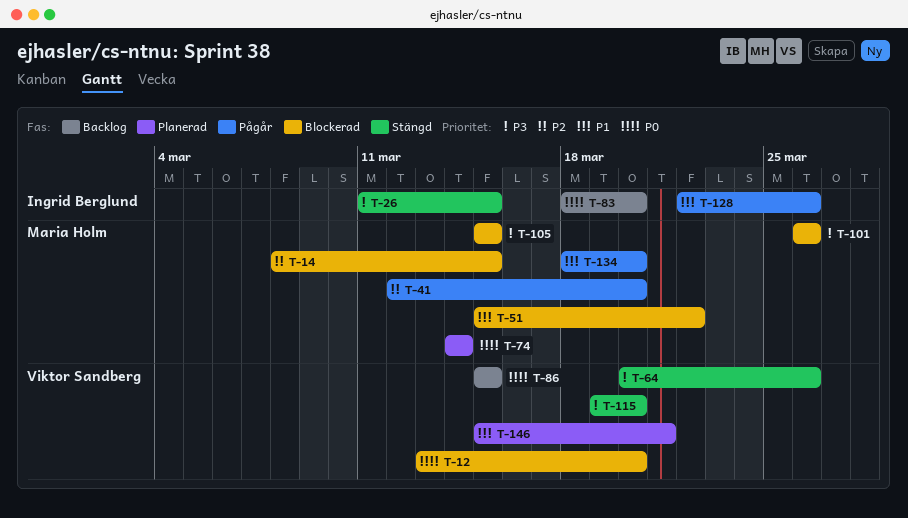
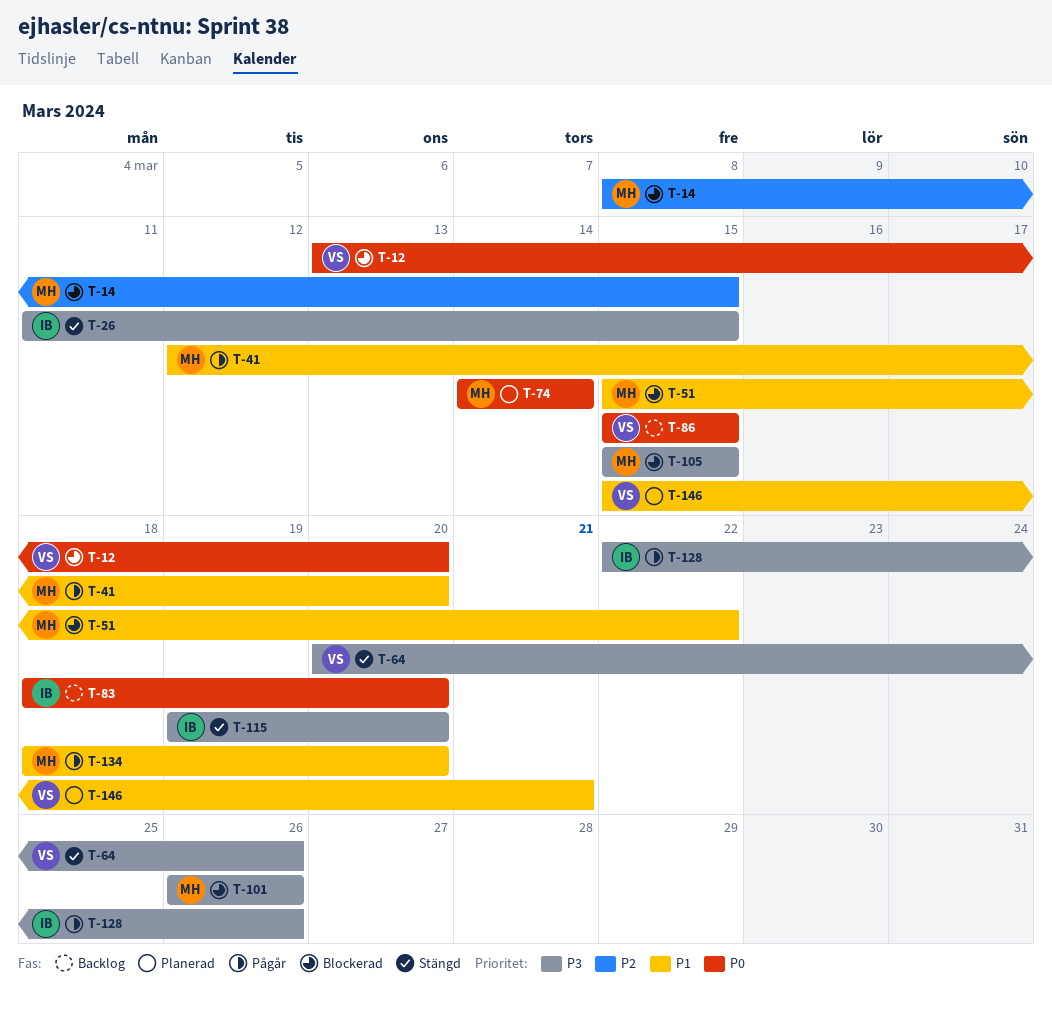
T-41, priority: P2 -> P1
T-115, owner: Viktor Sandberg -> Ingrid Berglund
T-128, priority: P1 -> P3

